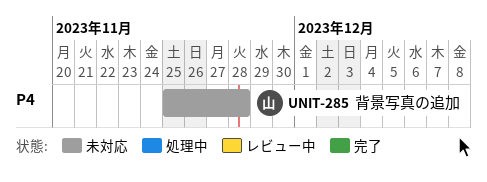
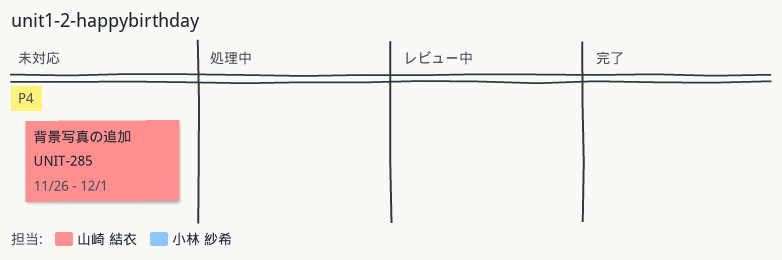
UNIT-285, start: Nov 25 -> Nov 26
UNIT-285, due: Nov 28 -> Dec 1

